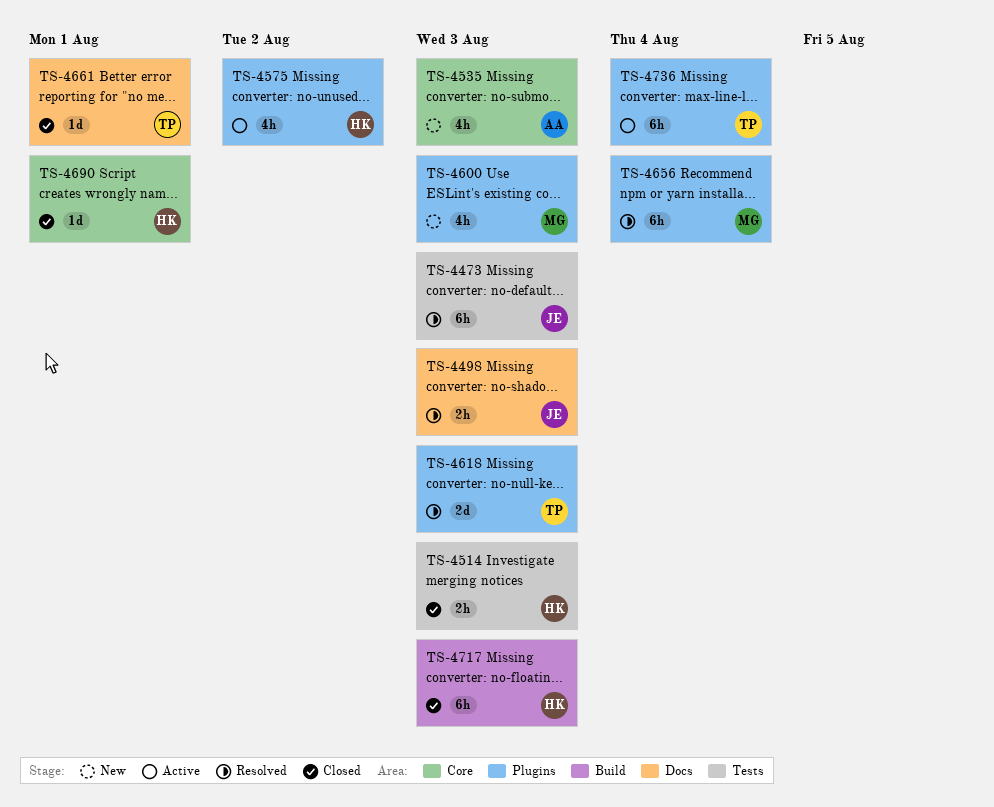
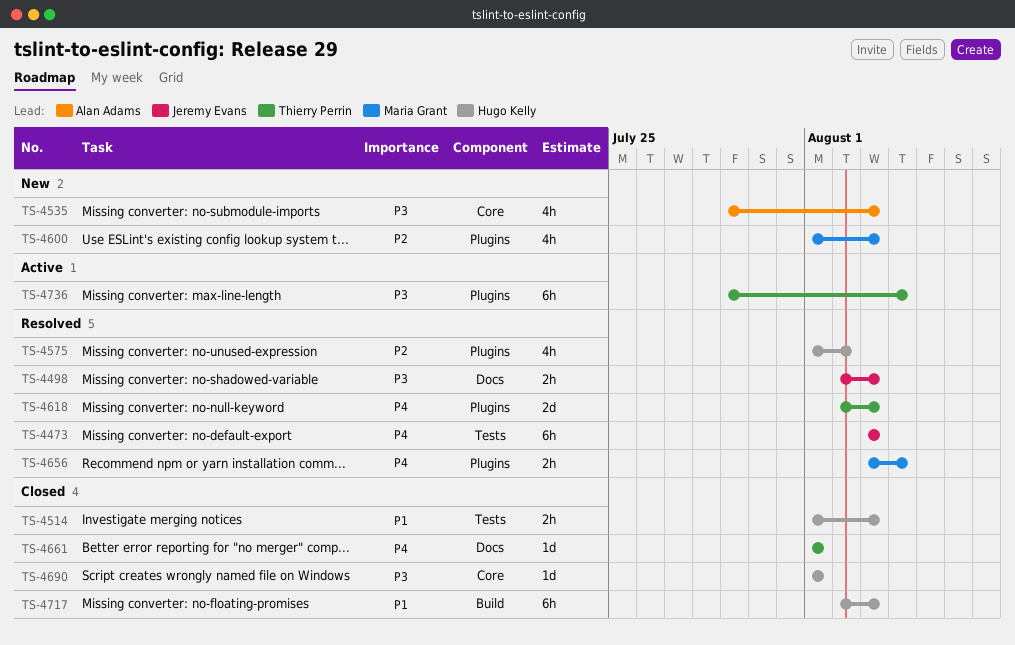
TS-4575, status: Active -> Resolved
TS-4656, estimate: 6h -> 2h

